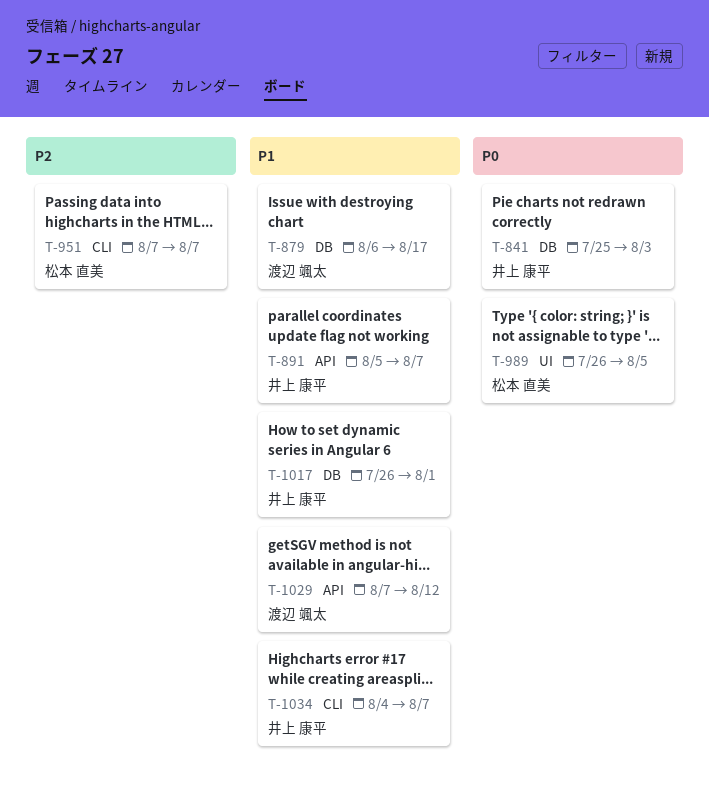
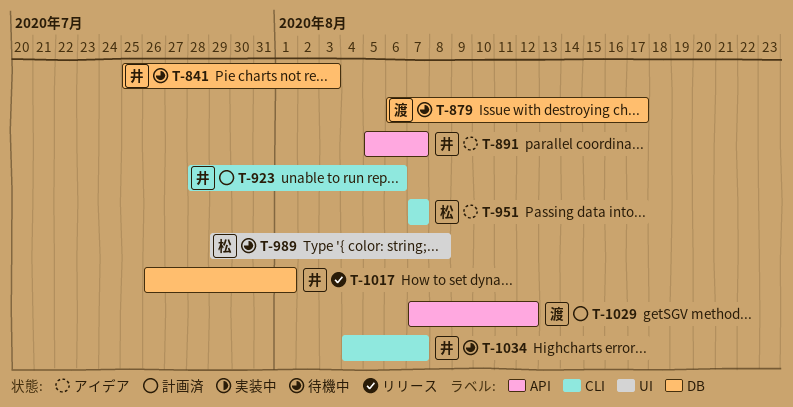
T-923: none -> present
T-989, start: Jul 26 -> Jul 29
T-989, due: Aug 5 -> Aug 8

